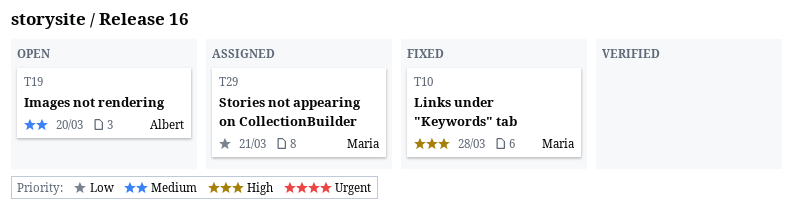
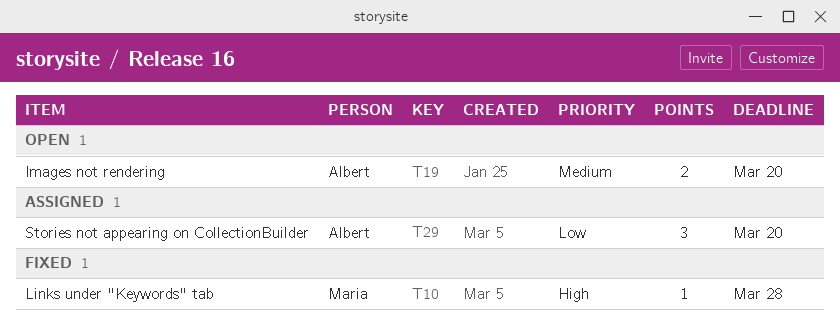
T29, owner: Maria -> Albert
T29, due: Mar 21 -> Mar 20

